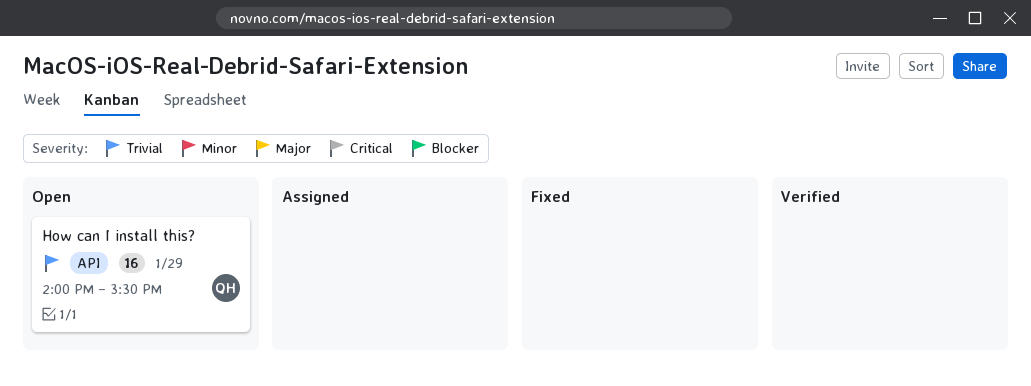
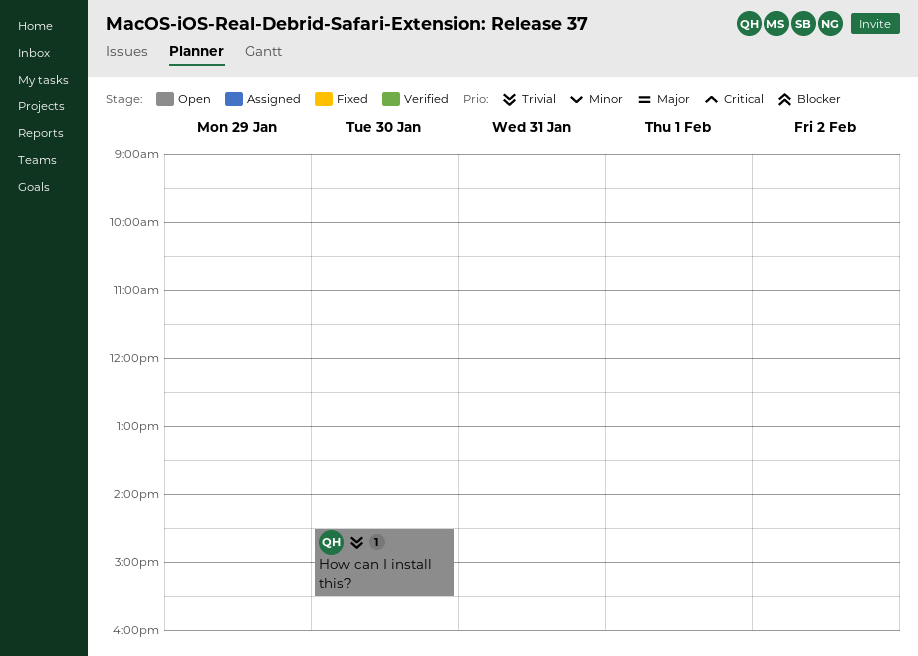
How can I install this?, estimate: 16 -> 1
How can I install this?, day: Jan 29 -> Jan 30
How can I install this?, begins: 14:00 -> 14:30

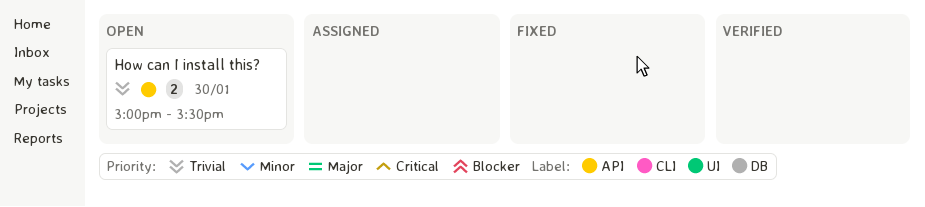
How can I install this?, estimate: 1 -> 2
How can I install this?, begins: 14:30 -> 15:00

